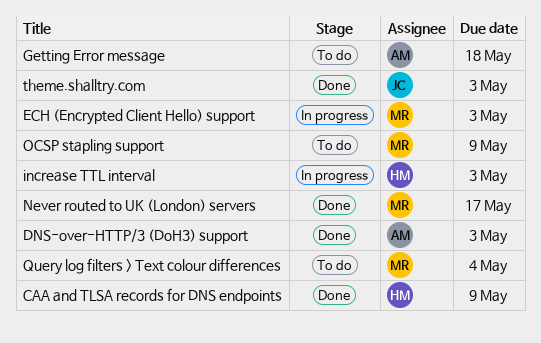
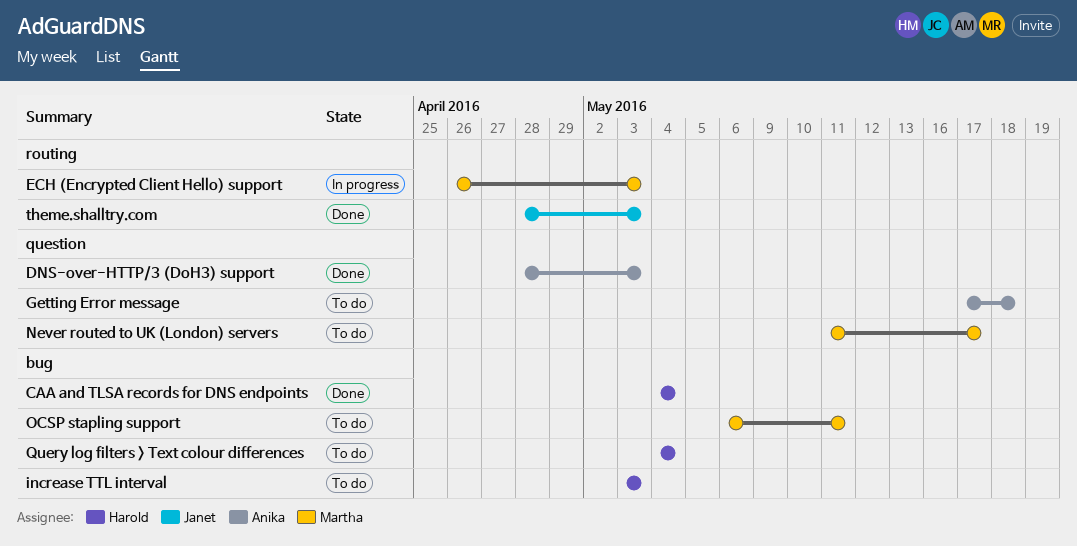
CAA and TLSA records for DNS endpoints, due: May 9 -> May 4
increase TTL interval, status: In progress -> To do
Never routed to UK (London) servers, status: Done -> To do
OCSP stapling support, due: May 9 -> May 11
Query log filters > Text colour differences, owner: Martha -> Harold

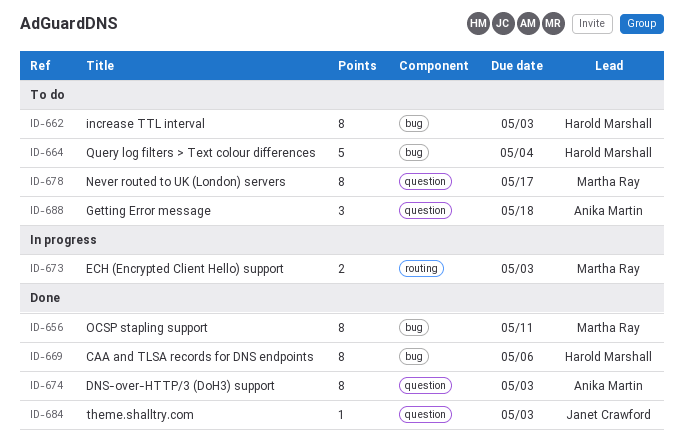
CAA and TLSA records for DNS endpoints, due: May 4 -> May 6
OCSP stapling support, status: To do -> Done
theme.shalltry.com, label: routing -> question

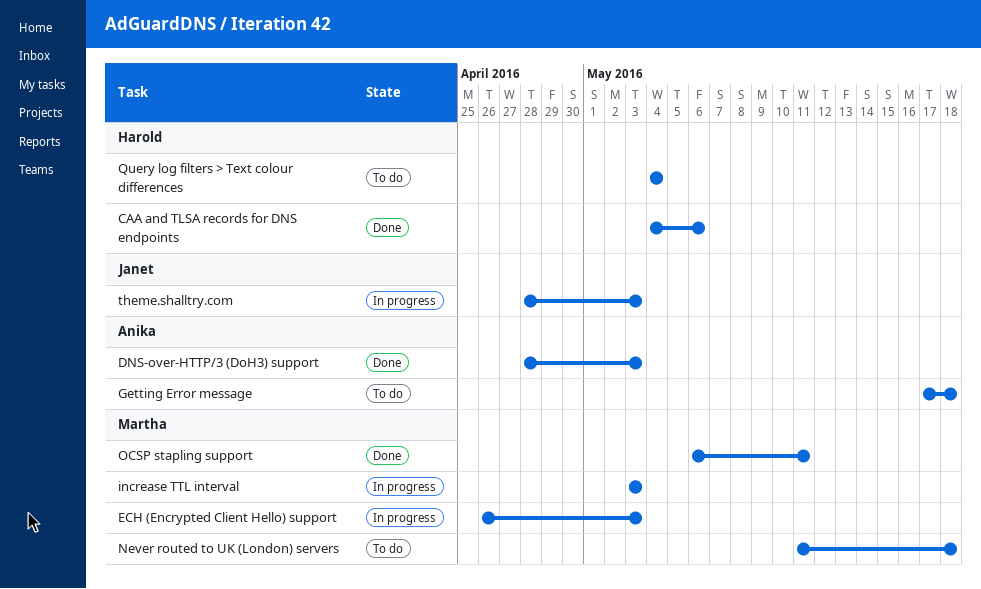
increase TTL interval, status: To do -> In progress
increase TTL interval, owner: Harold Marshall -> Martha Ray
Never routed to UK (London) servers, due: May 17 -> May 18
theme.shalltry.com, status: Done -> In progress

